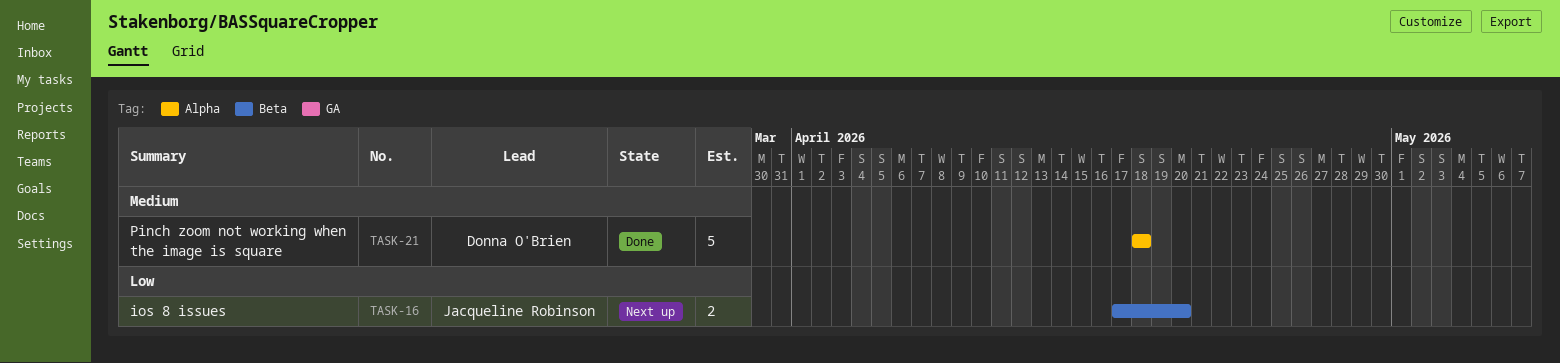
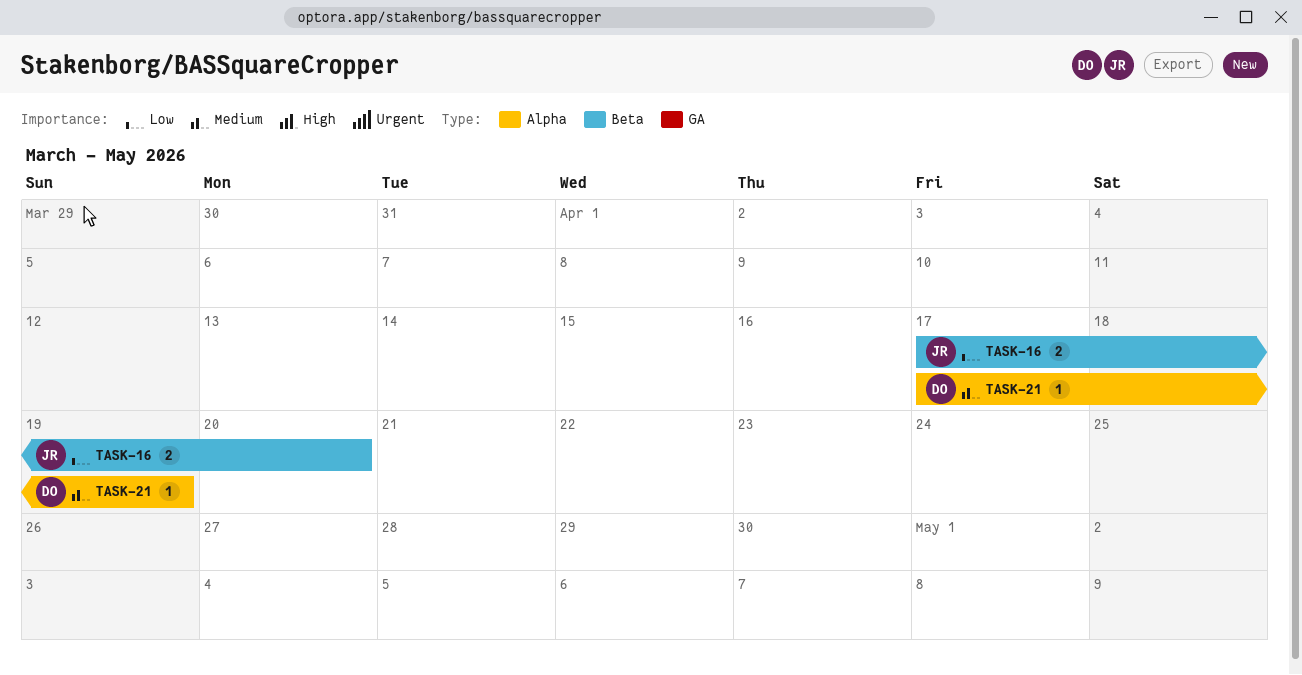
TASK-21, estimate: 5 -> 1
TASK-21, start: Apr 18 -> Apr 17
TASK-21, due: Apr 18 -> Apr 19

